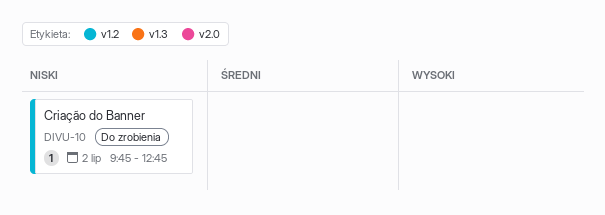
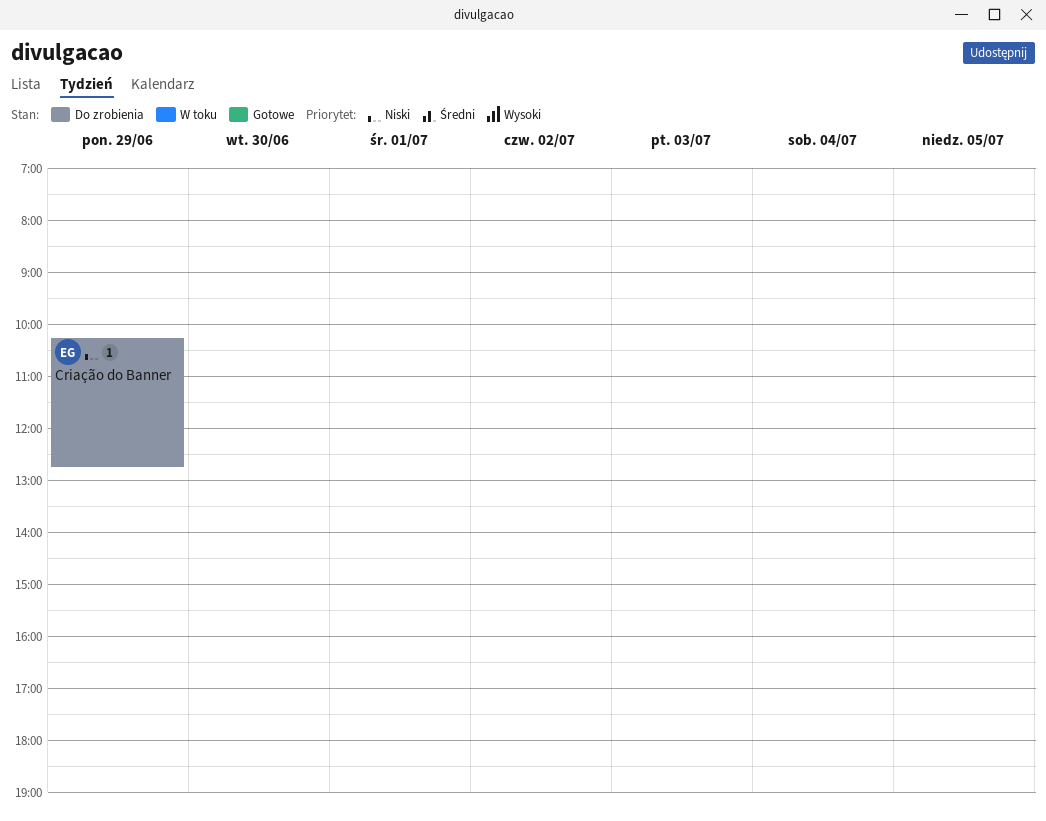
Criação do Banner, day: Jul 2 -> Jun 29
Criação do Banner, begins: 09:45 -> 10:15

